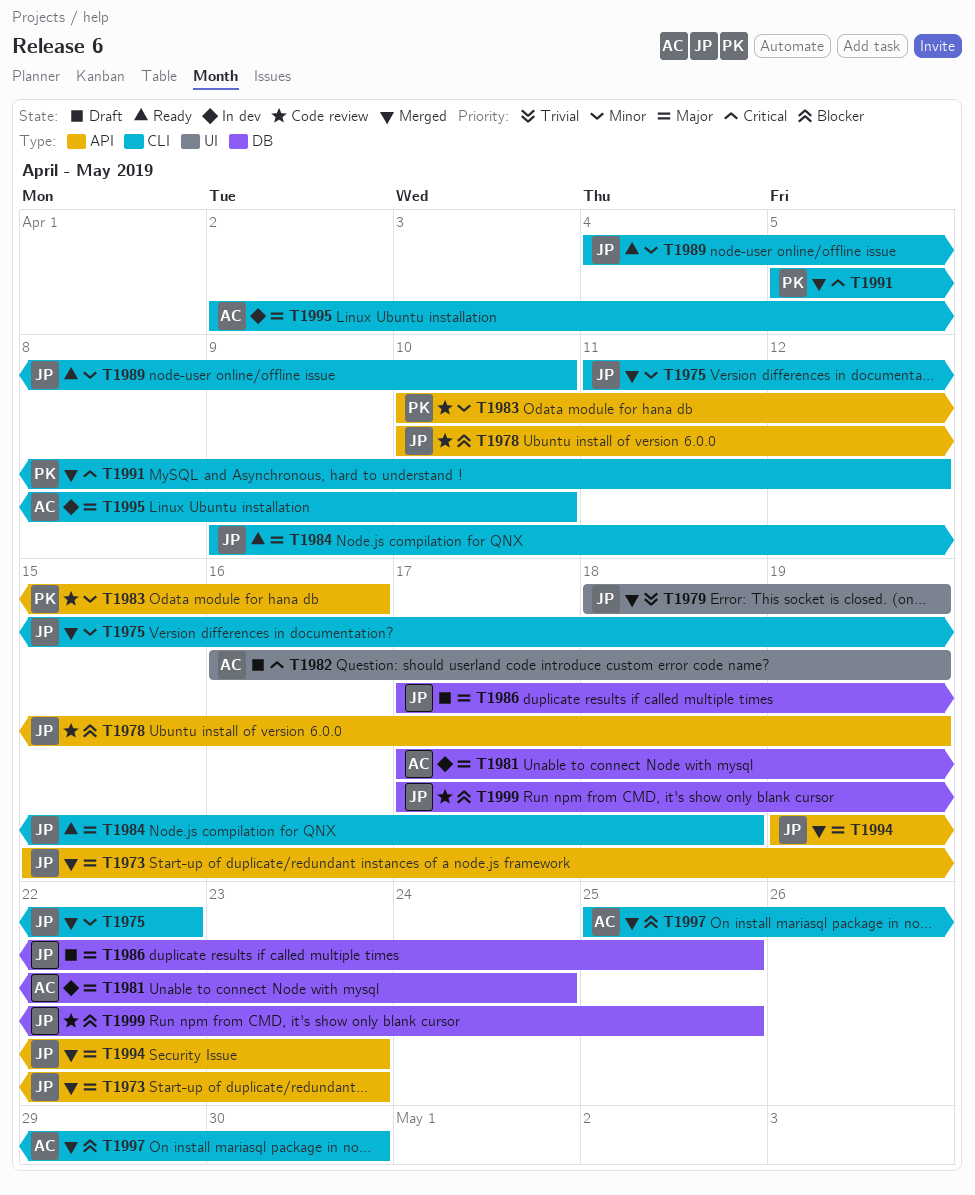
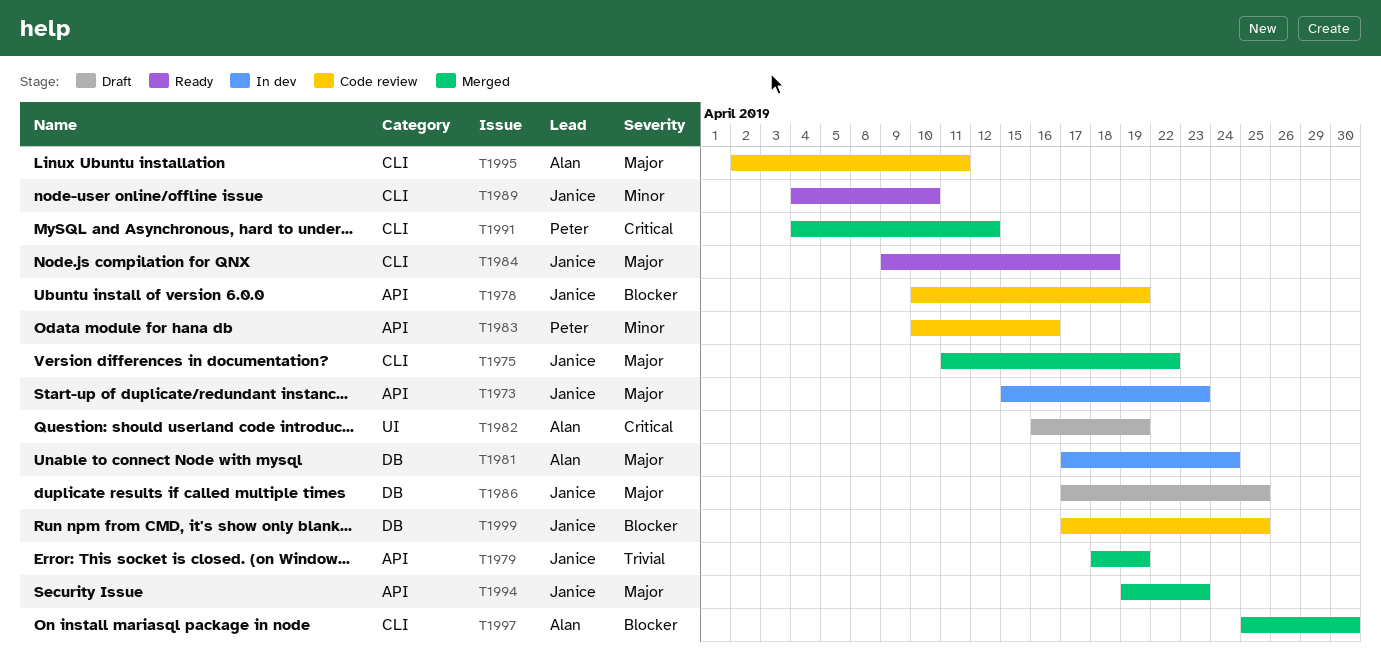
T1973, status: Merged -> In dev
T1975, priority: Minor -> Major
T1979, label: UI -> API
T1991, start: Apr 5 -> Apr 4
T1995, status: In dev -> Code review
T1995, due: Apr 10 -> Apr 11

